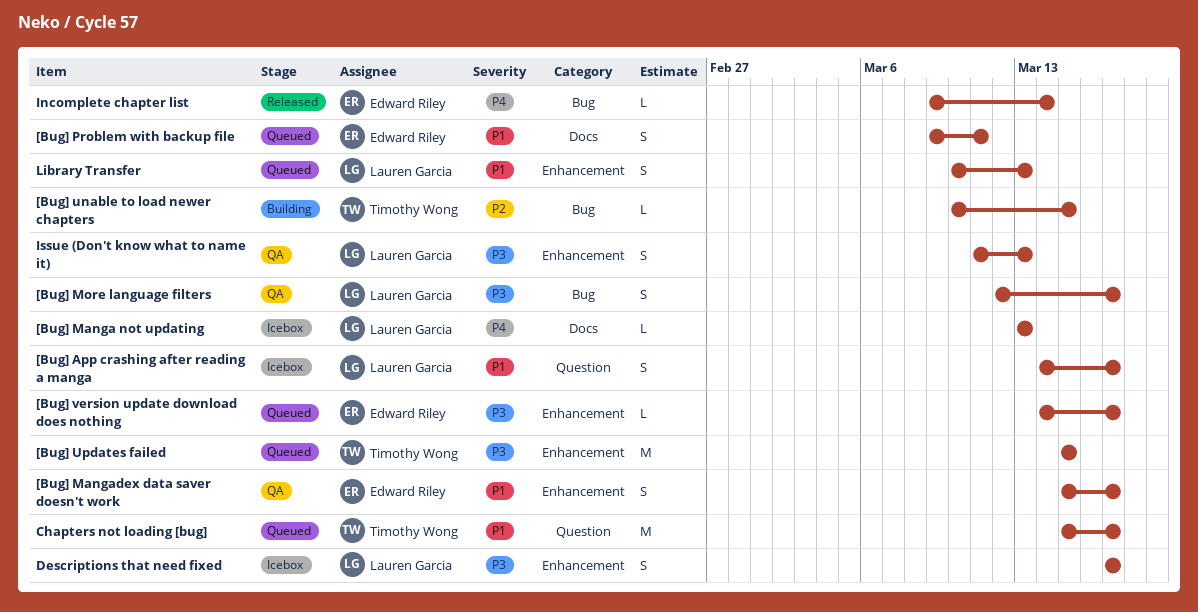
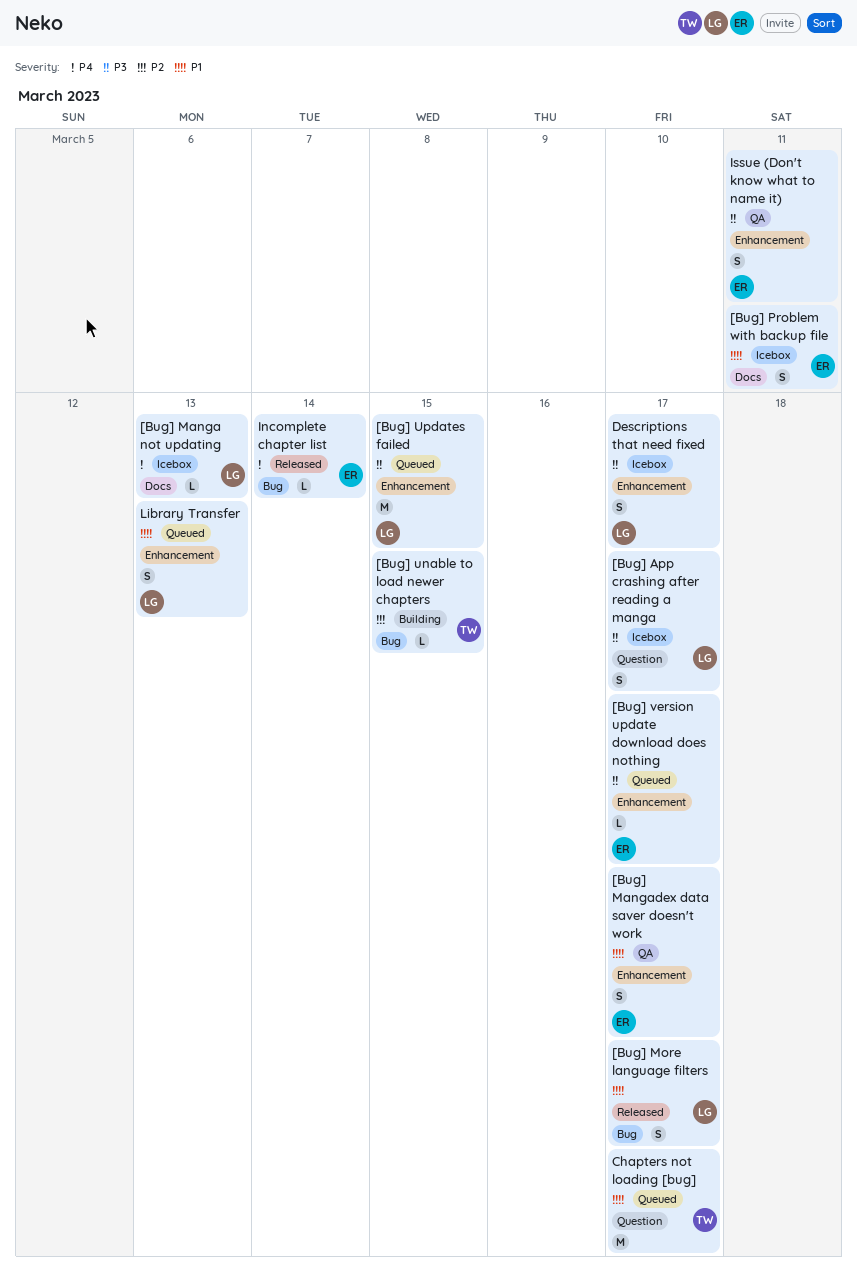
[Bug] App crashing after reading a manga, priority: P1 -> P3
[Bug] More language filters, status: QA -> Released
[Bug] More language filters, priority: P3 -> P1
[Bug] Problem with backup file, status: Queued -> Icebox
[Bug] Updates failed, owner: Timothy Wong -> Lauren Garcia
Issue (Don't know what to name it), owner: Lauren Garcia -> Edward Riley
Issue (Don't know what to name it), due: Mar 13 -> Mar 11

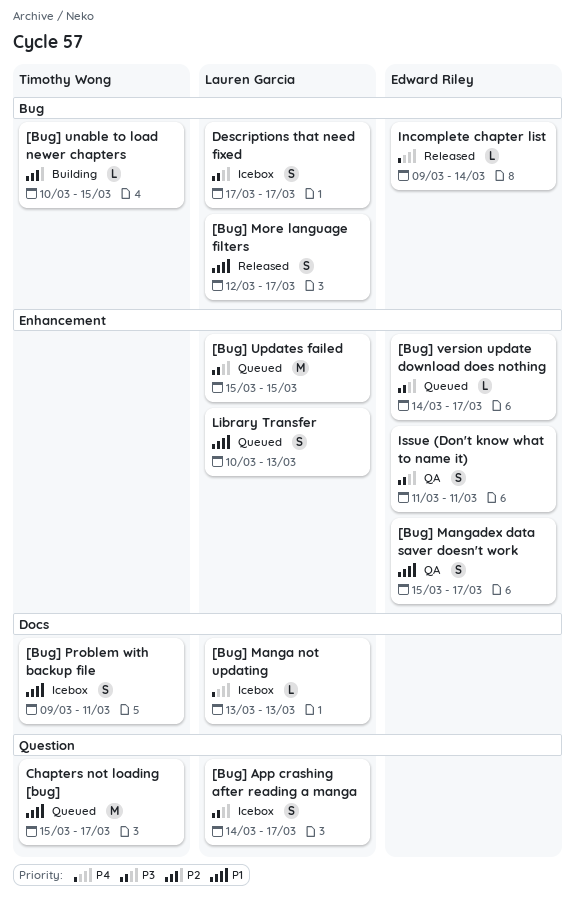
[Bug] Problem with backup file, owner: Edward Riley -> Timothy Wong
Descriptions that need fixed, label: Enhancement -> Bug

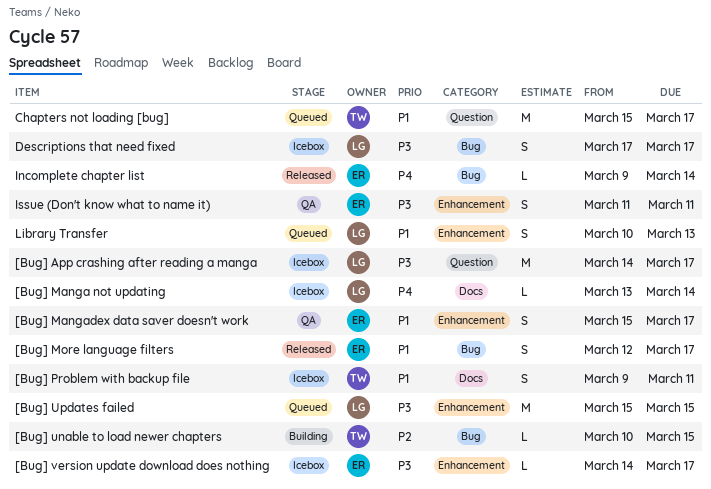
[Bug] App crashing after reading a manga, estimate: S -> M
[Bug] Manga not updating, due: Mar 13 -> Mar 14
[Bug] More language filters, owner: Lauren Garcia -> Edward Riley
[Bug] version update download does nothing, status: Queued -> Icebox

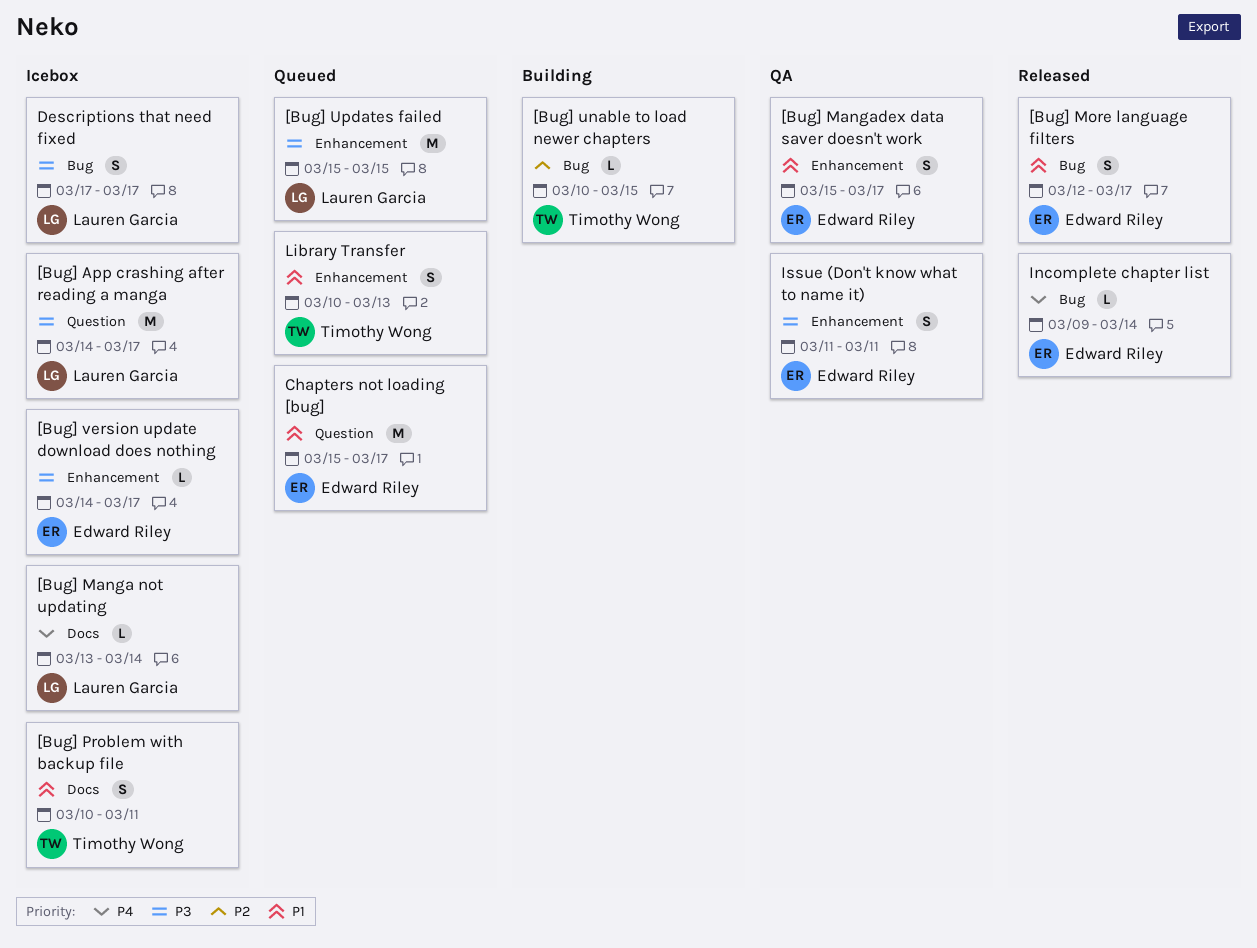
[Bug] Problem with backup file, start: Mar 9 -> Mar 10
Chapters not loading [bug], owner: Timothy Wong -> Edward Riley
Library Transfer, owner: Lauren Garcia -> Timothy Wong

